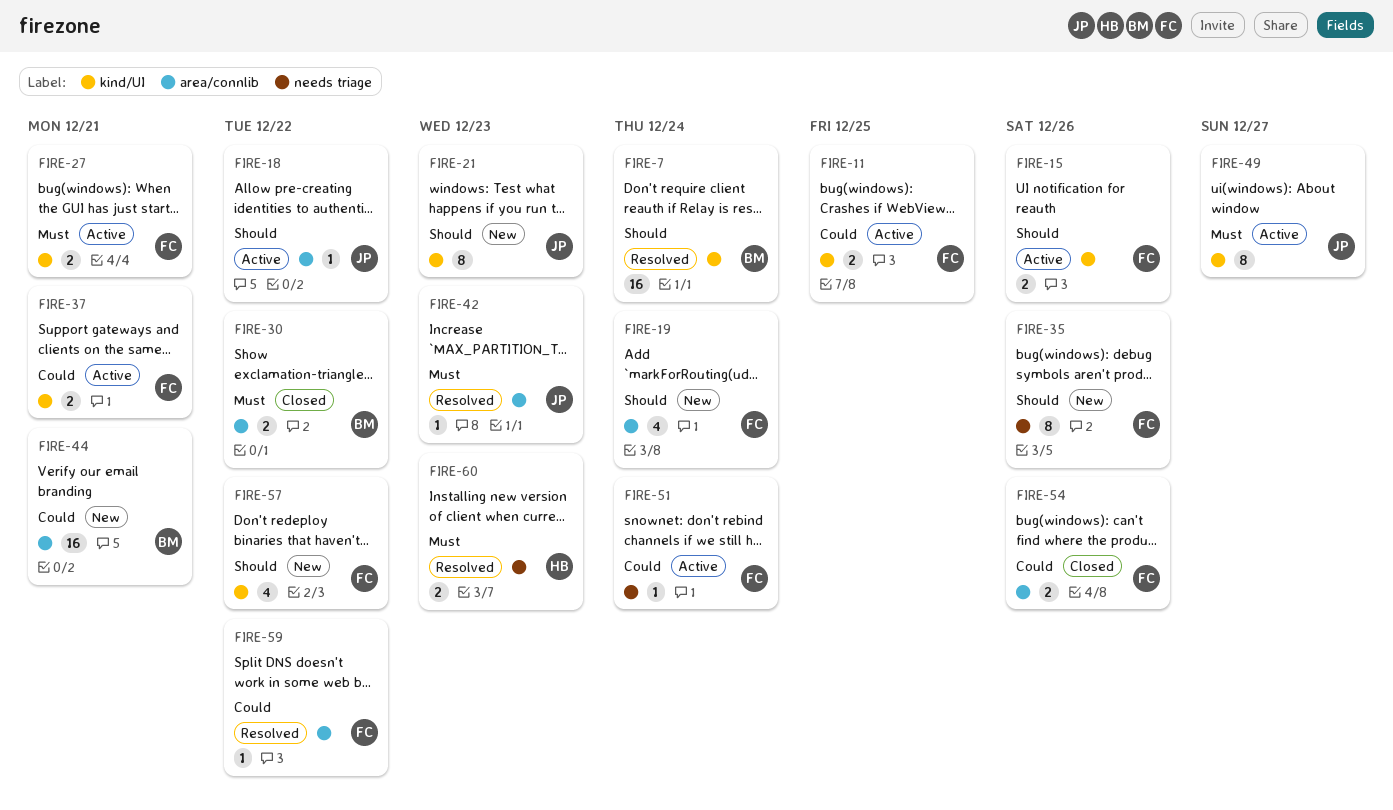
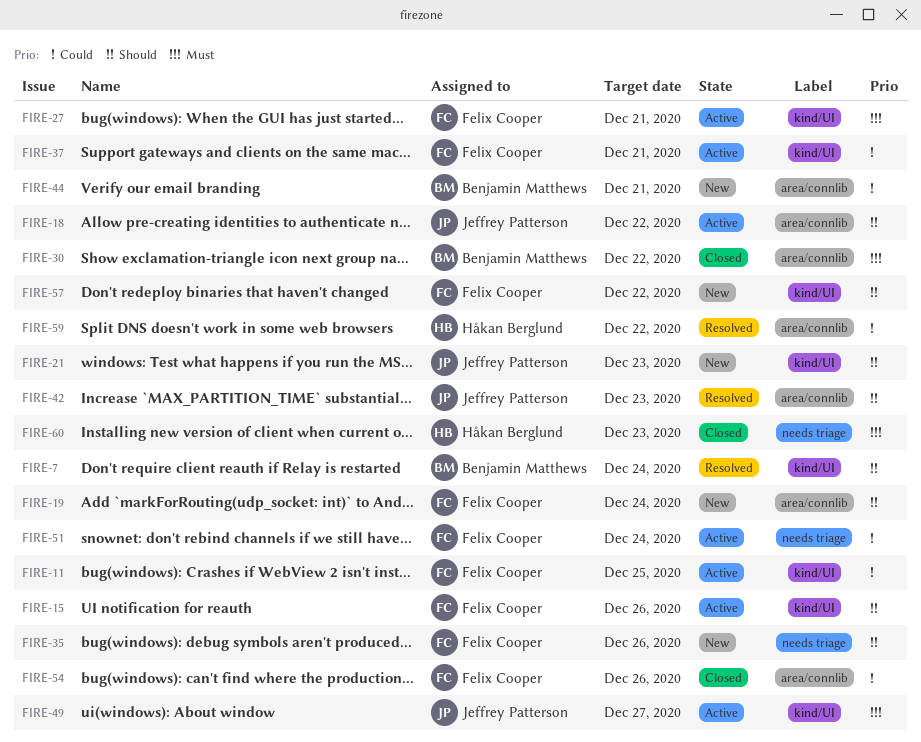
FIRE-42, priority: Must -> Should
FIRE-59, owner: Felix Cooper -> Håkan Berglund
FIRE-60, status: Resolved -> Closed

